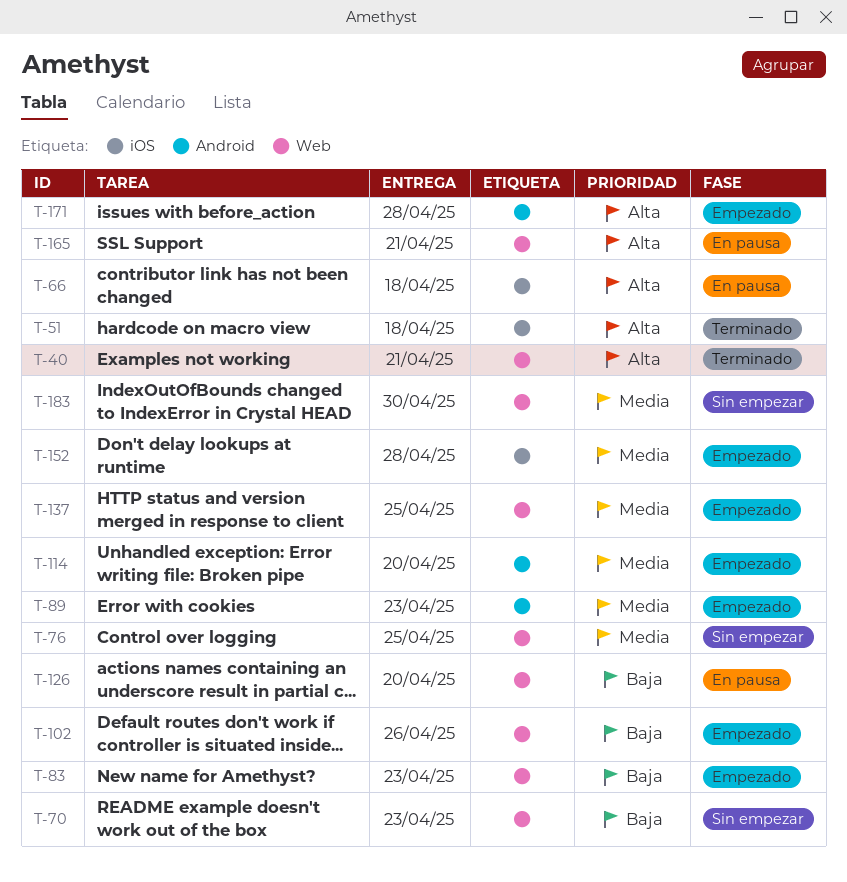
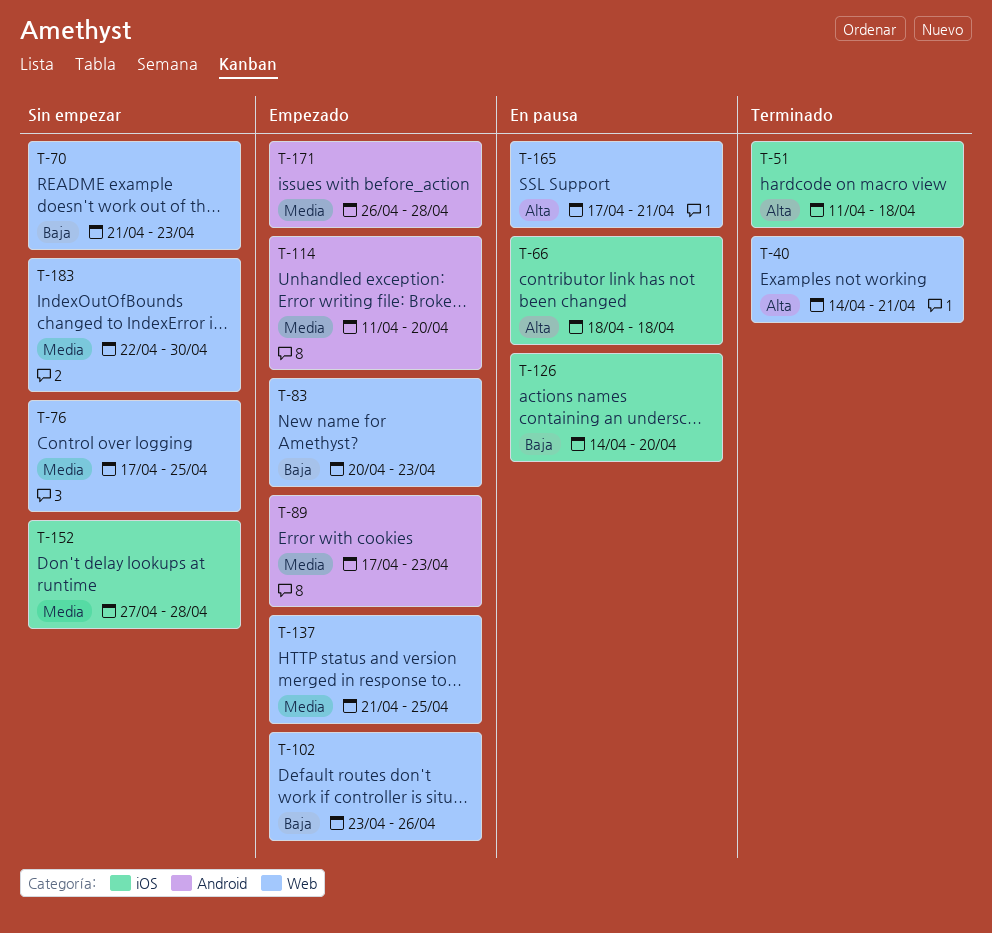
T-126, label: Web -> iOS
T-152, status: Empezado -> Sin empezar
T-171, priority: Alta -> Media

